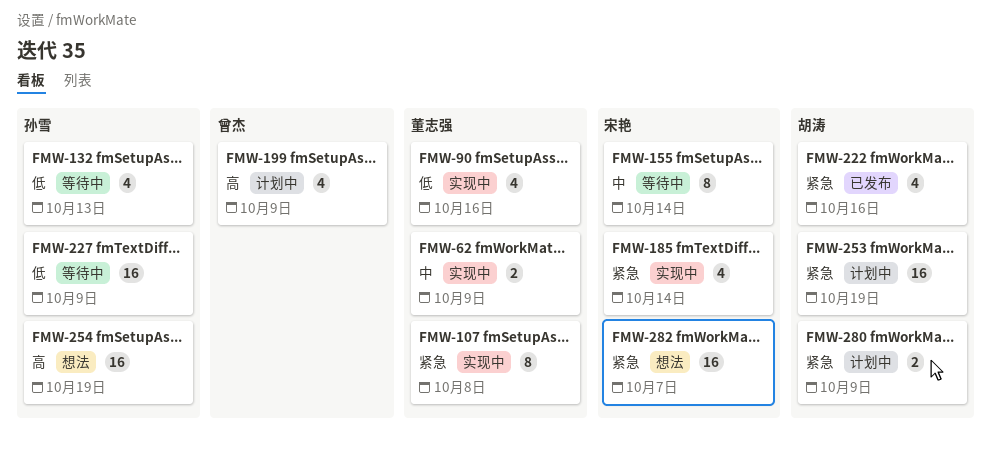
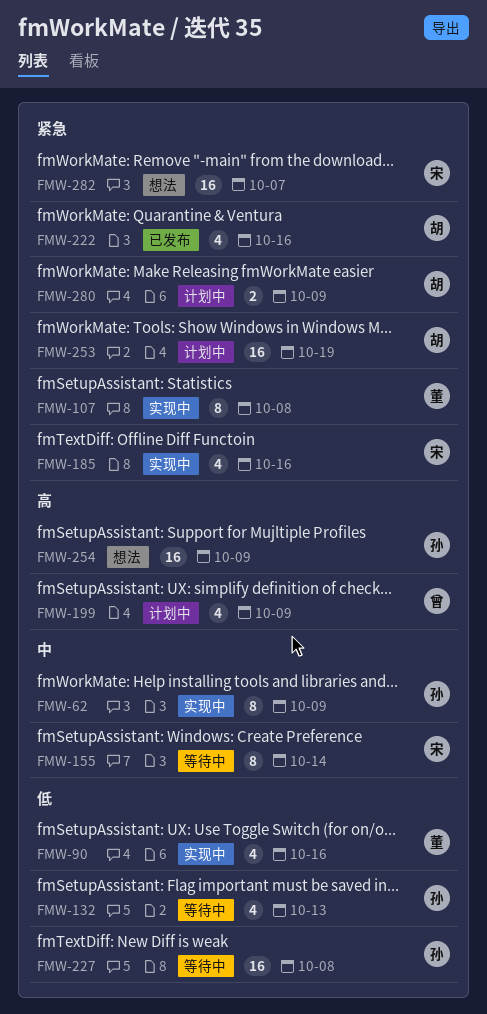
FMW-62, owner: 董志强 -> 孙雪
FMW-62, estimate: 2 -> 8
FMW-185, due: Oct 14 -> Oct 16
FMW-227, due: Oct 9 -> Oct 8
FMW-254, due: Oct 19 -> Oct 9

